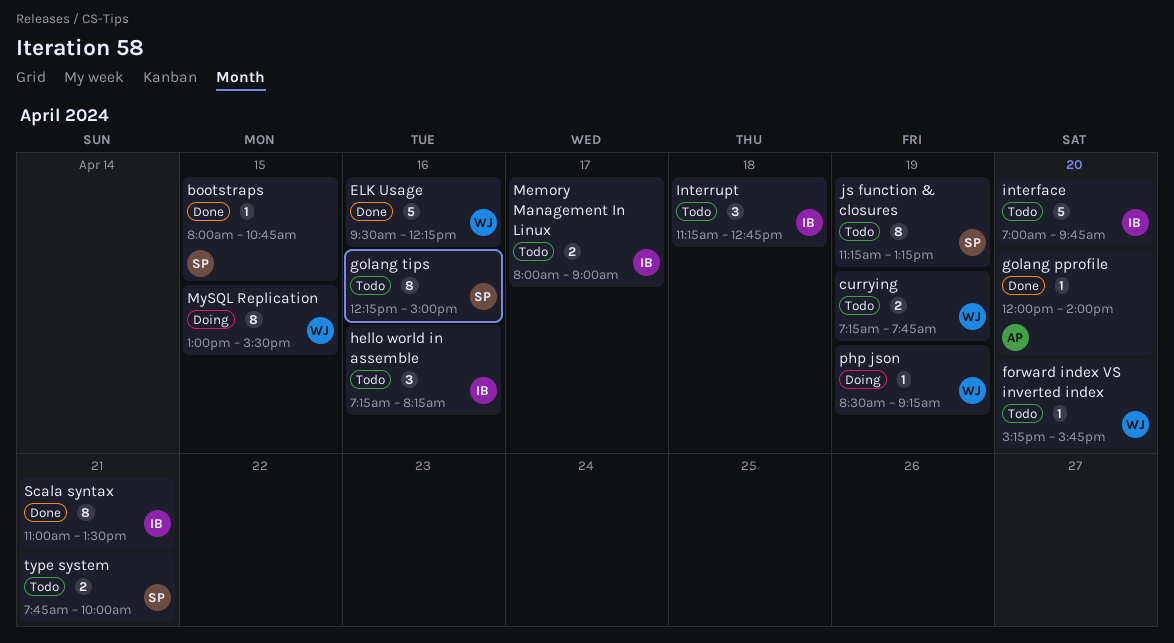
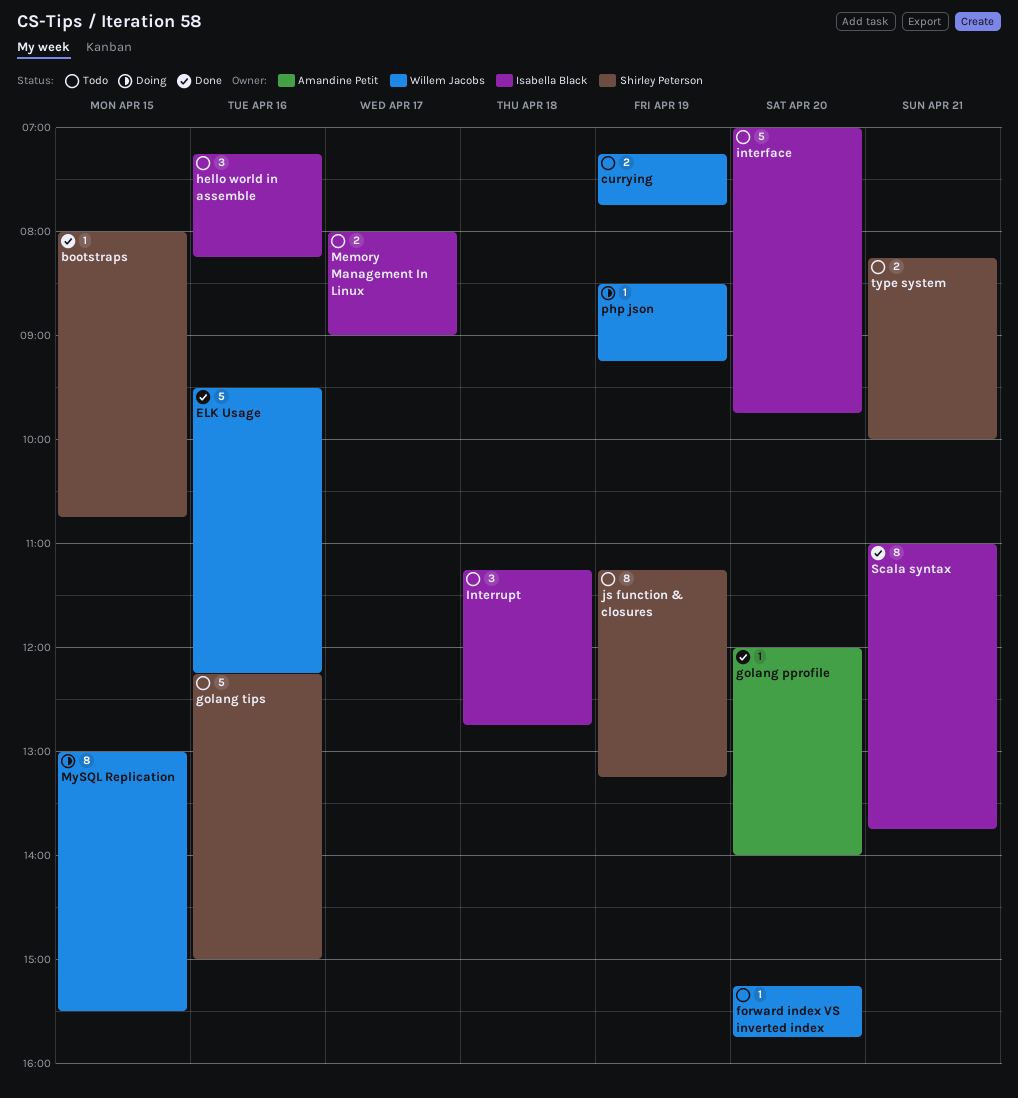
golang tips, estimate: 8 -> 5
Scala syntax, ends: 13:30 -> 13:45
type system, begins: 07:45 -> 08:15

